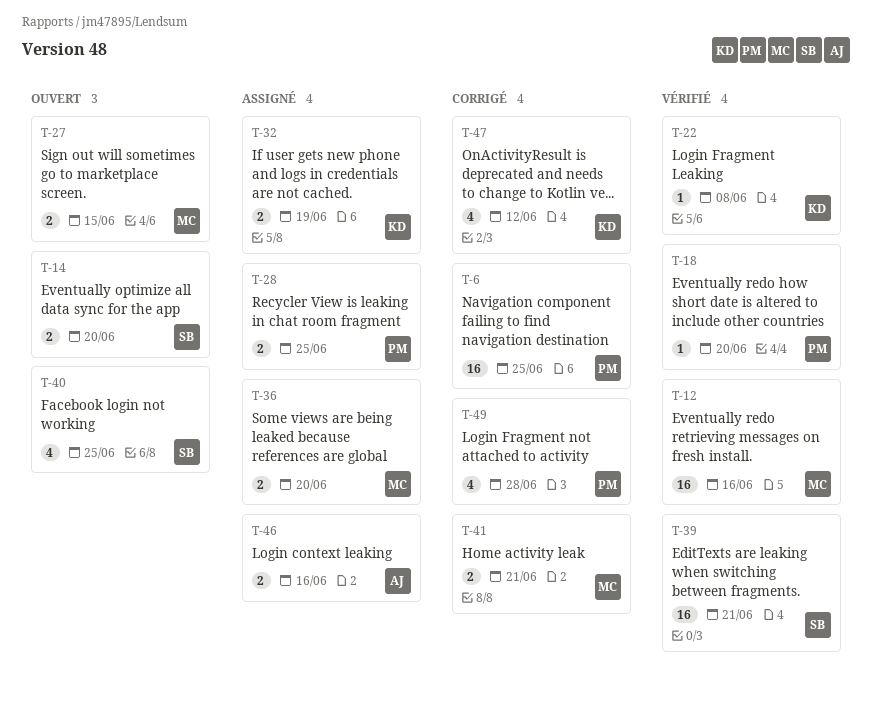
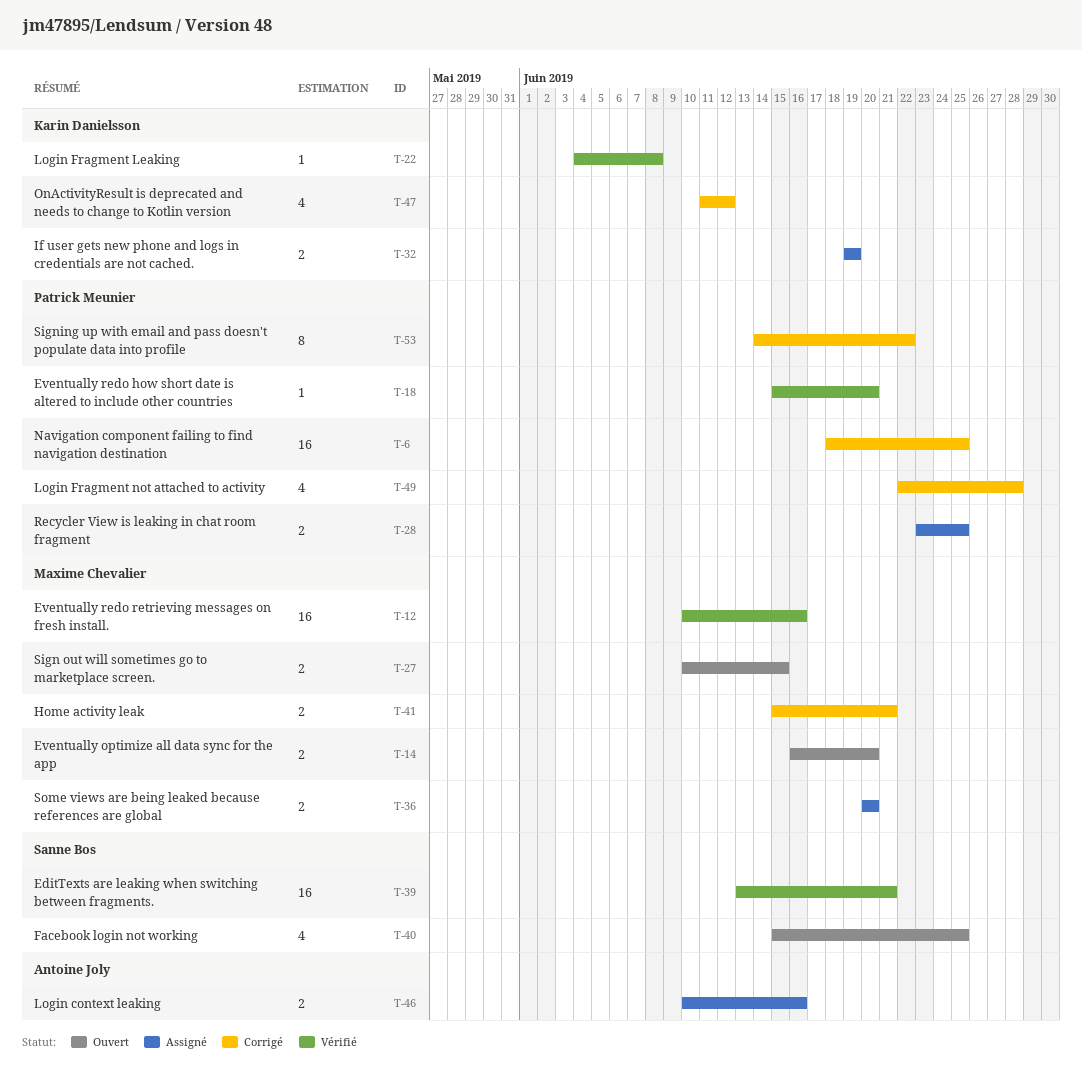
T-14, owner: Sanne Bos -> Maxime Chevalier
T-53: none -> present

